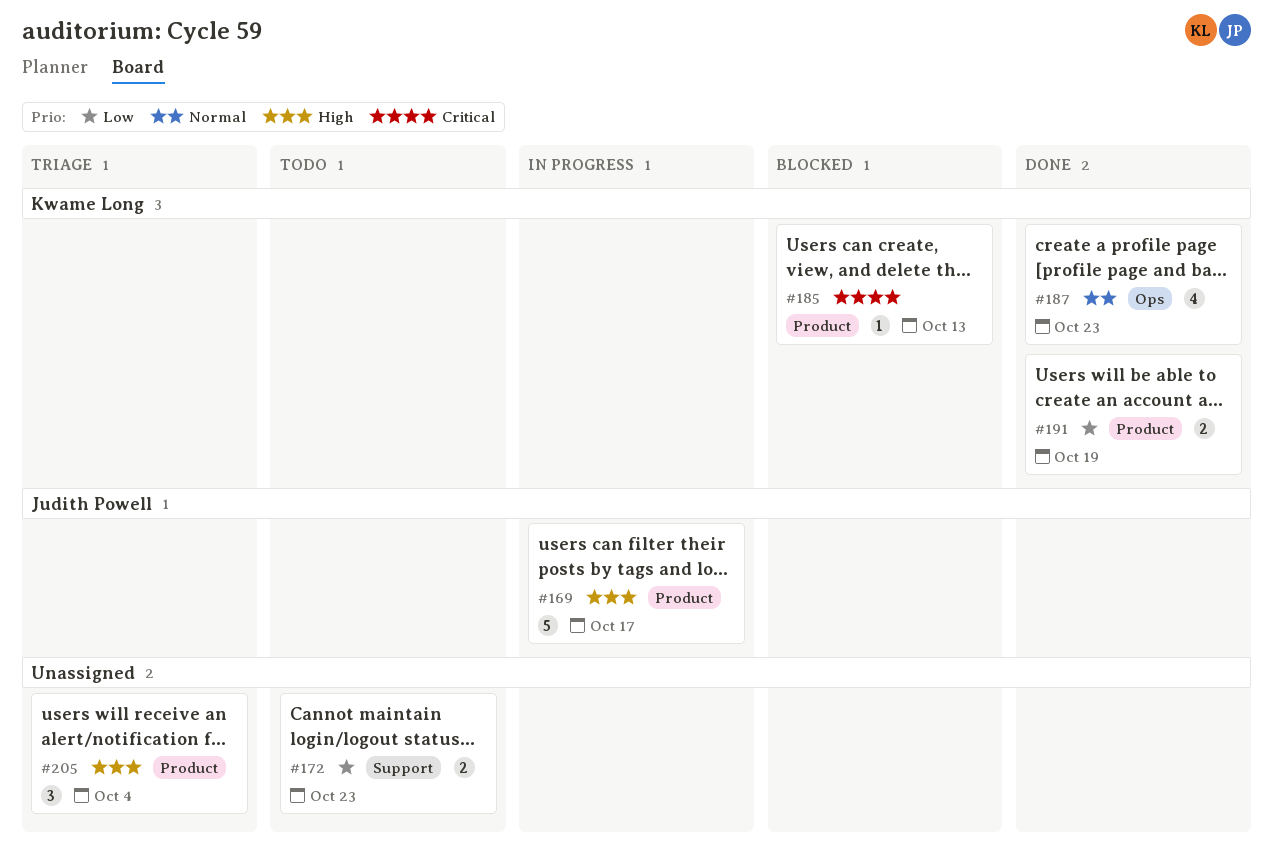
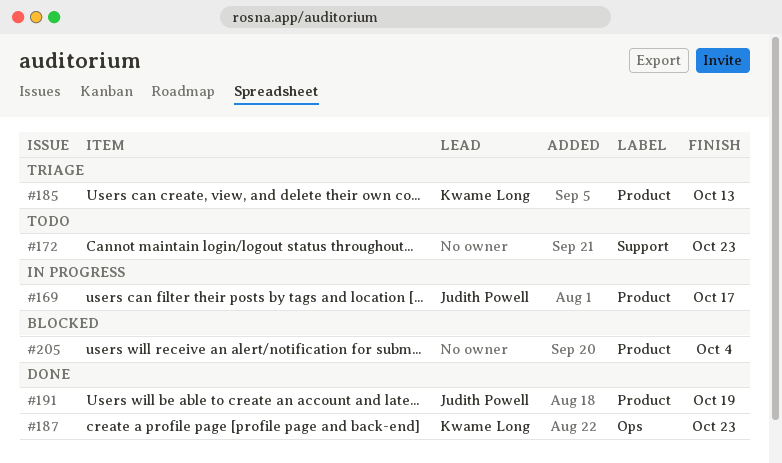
#185, status: Blocked -> Triage
#191, owner: Kwame Long -> Judith Powell
#205, status: Triage -> Blocked

